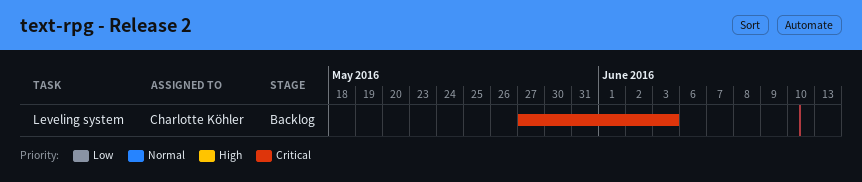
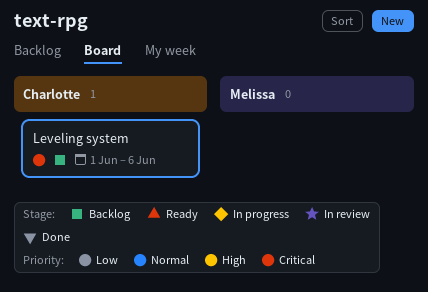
Leveling system, start: May 27 -> Jun 1
Leveling system, due: Jun 3 -> Jun 6

